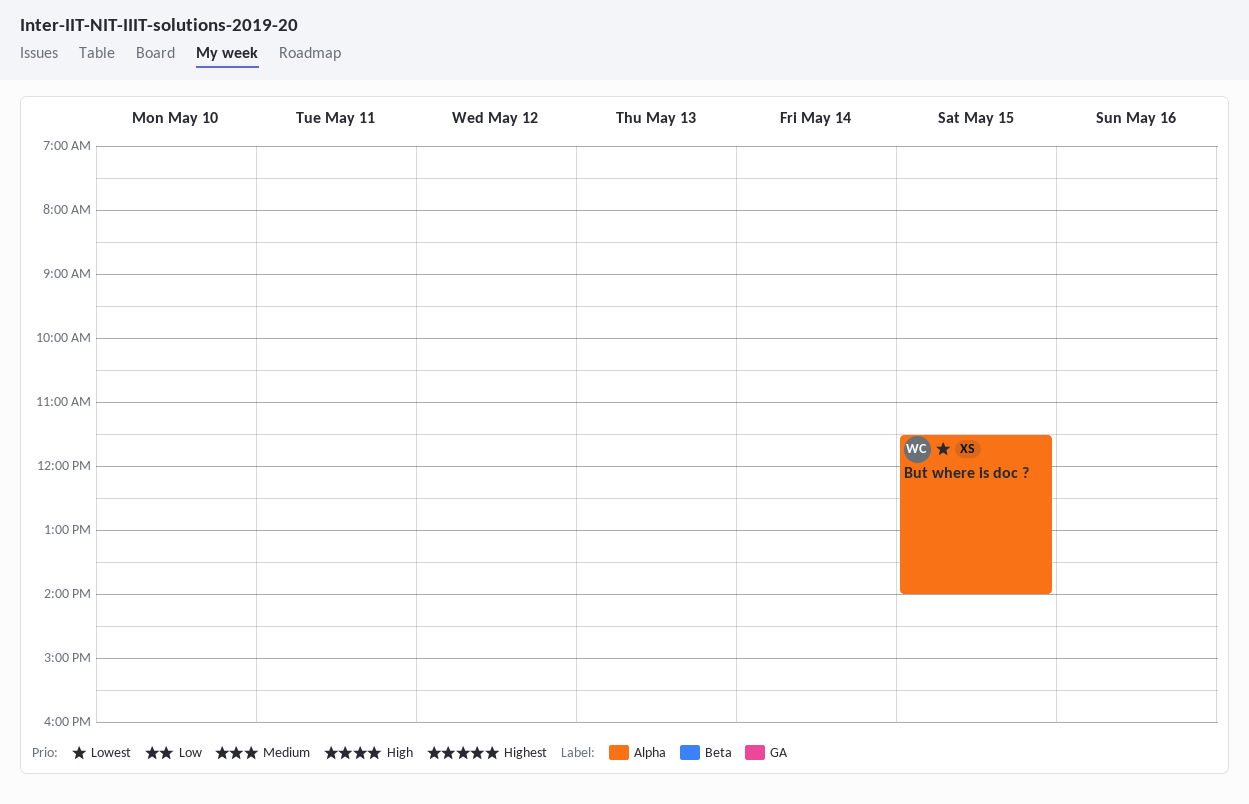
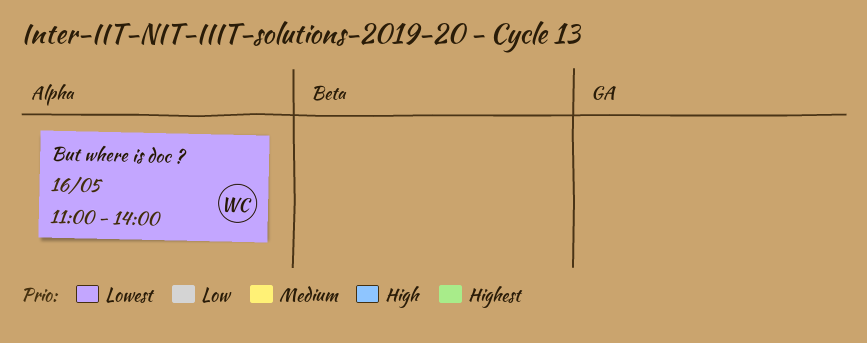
But where is doc ?, day: May 15 -> May 16
But where is doc ?, begins: 11:30 -> 11:00

